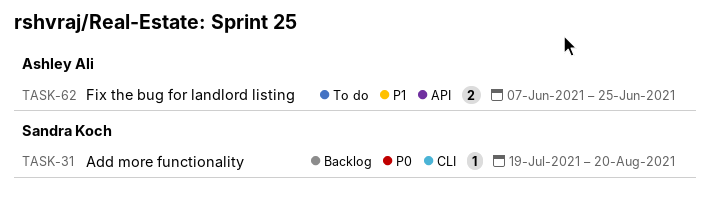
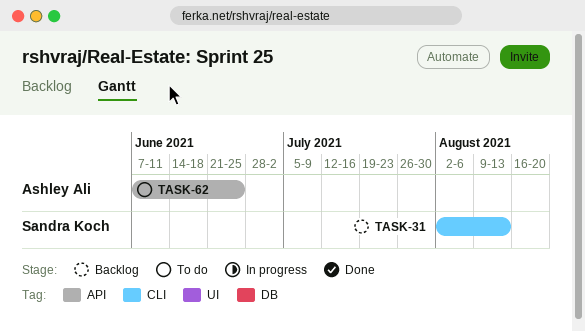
TASK-31, start: Jul 19 -> Aug 2
TASK-31, due: Aug 20 -> Aug 13

